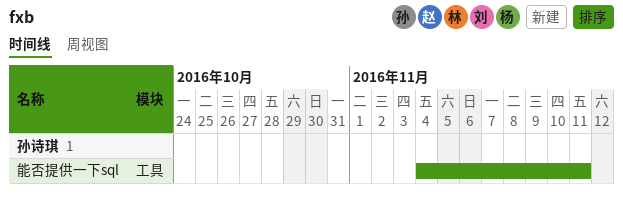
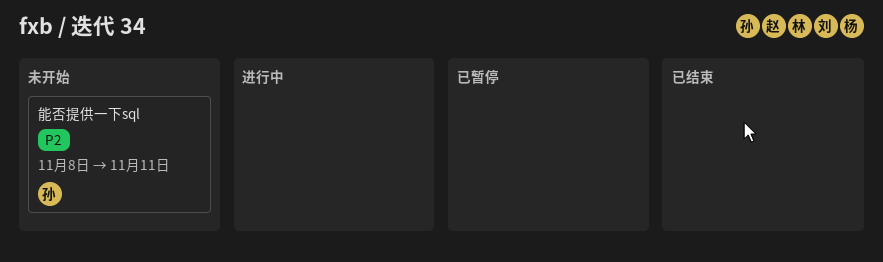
能否提供一下sql, start: Nov 4 -> Nov 8

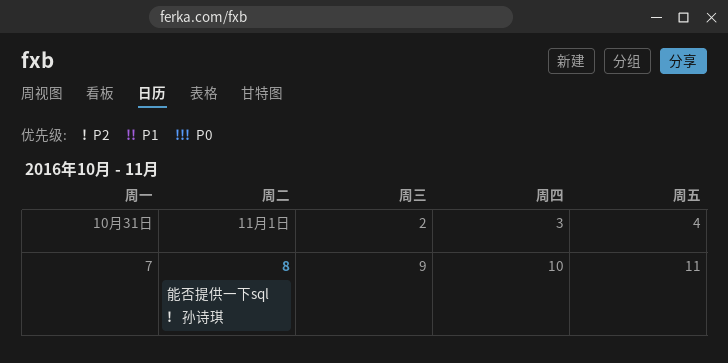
能否提供一下sql, due: Nov 11 -> Nov 8

